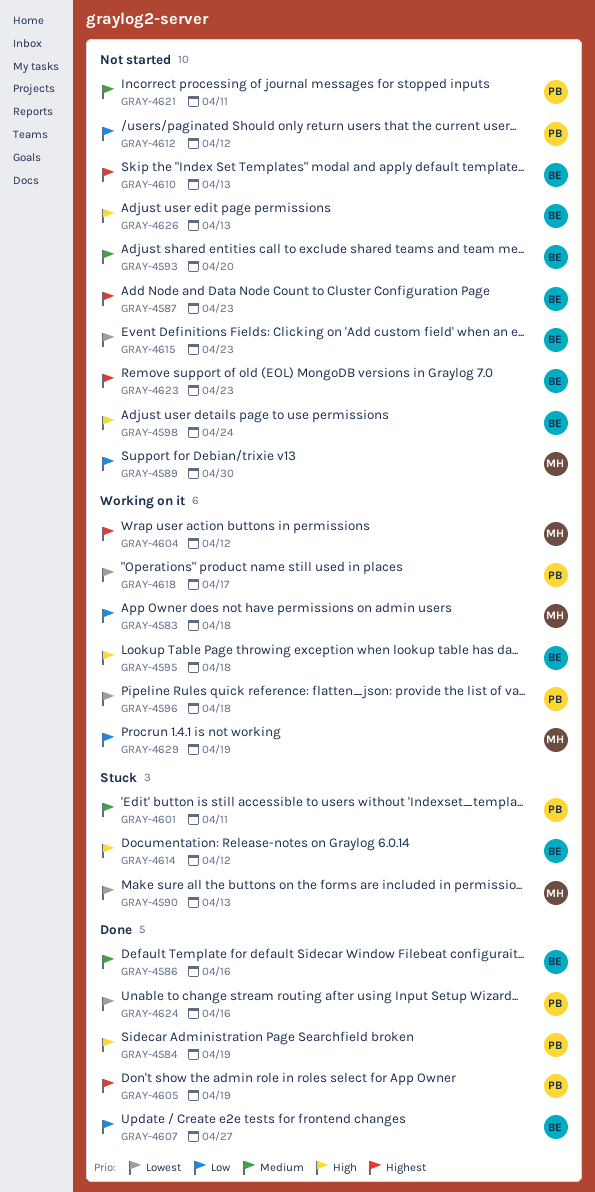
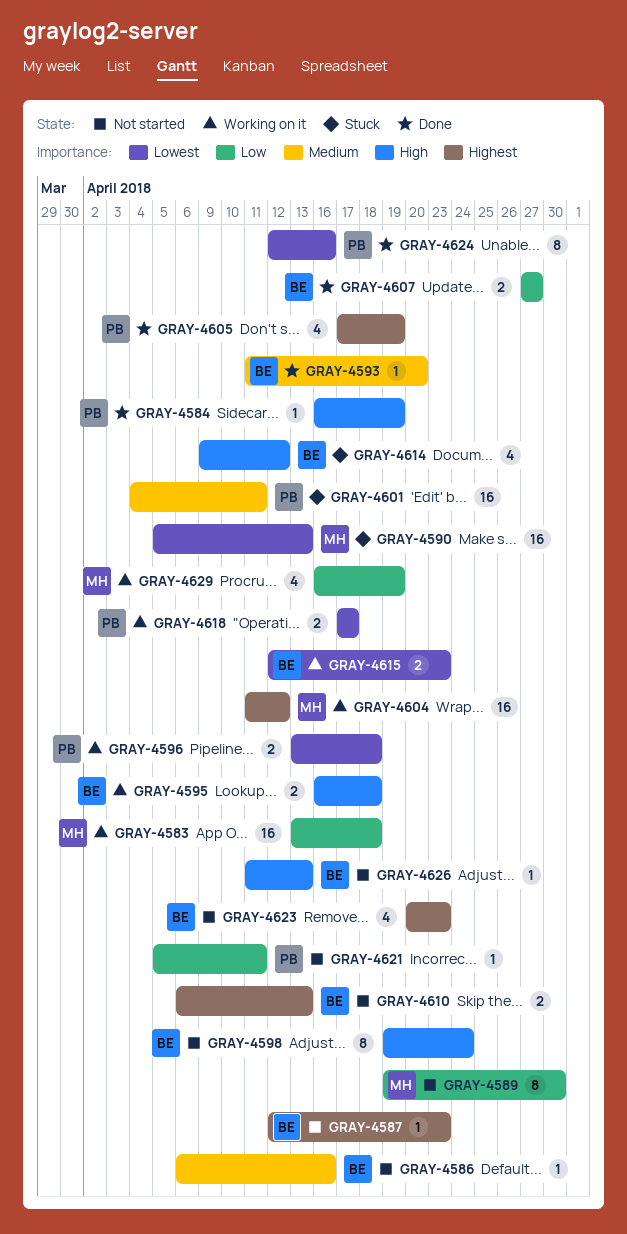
GRAY-4586, status: Done -> Not started
GRAY-4593, status: Not started -> Done
GRAY-4612: present -> none
GRAY-4615, status: Not started -> Working on it
GRAY-4621, priority: Medium -> Low

